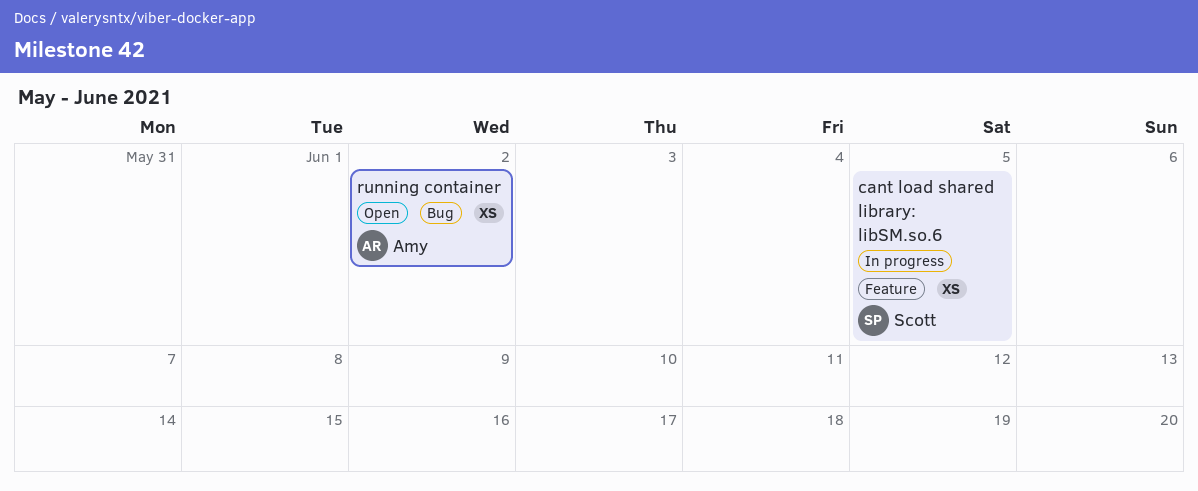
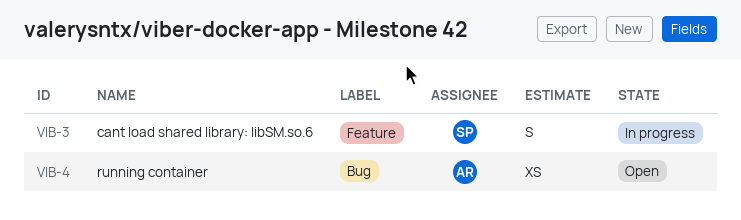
cant load shared library: libSM.so.6, estimate: XS -> S

